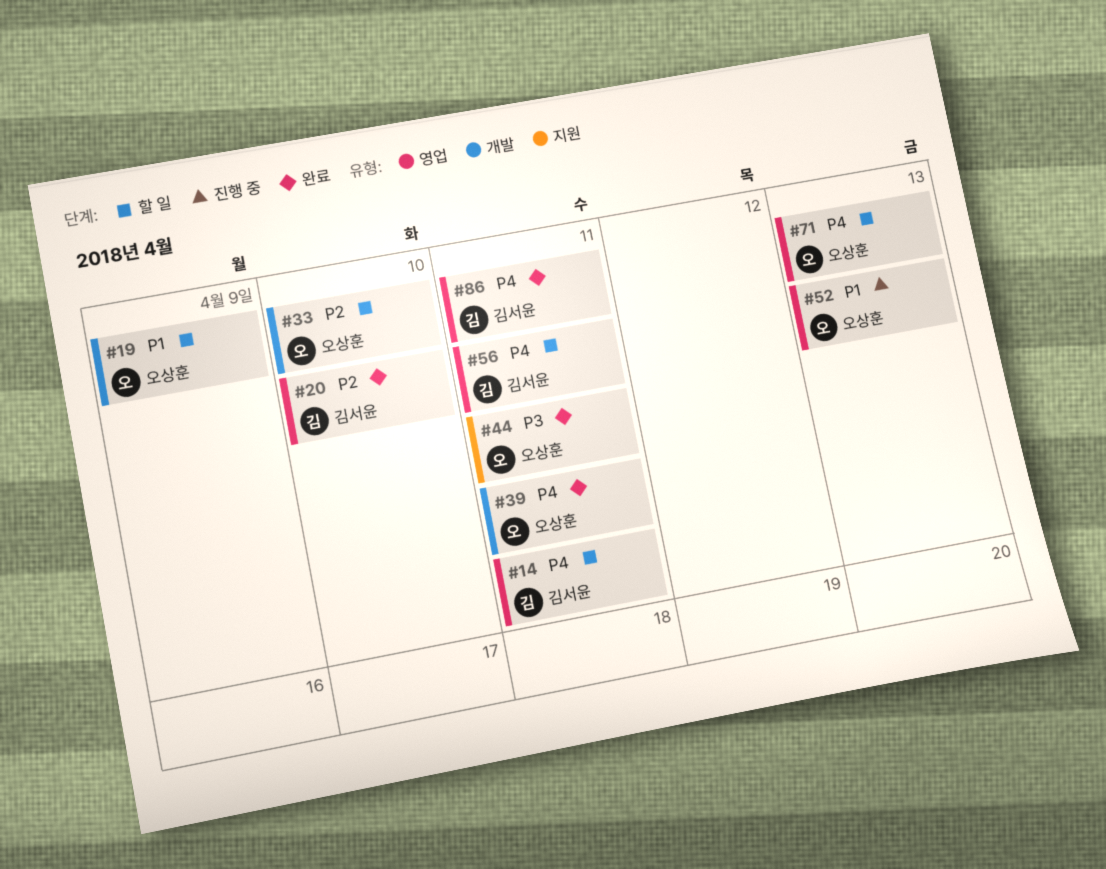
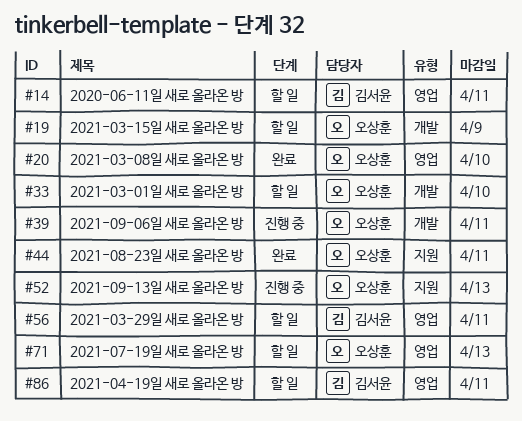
#20, owner: 김서윤 -> 오상훈
#39, status: 완료 -> 진행 중
#52, label: 영업 -> 지원
#86, status: 완료 -> 할 일

